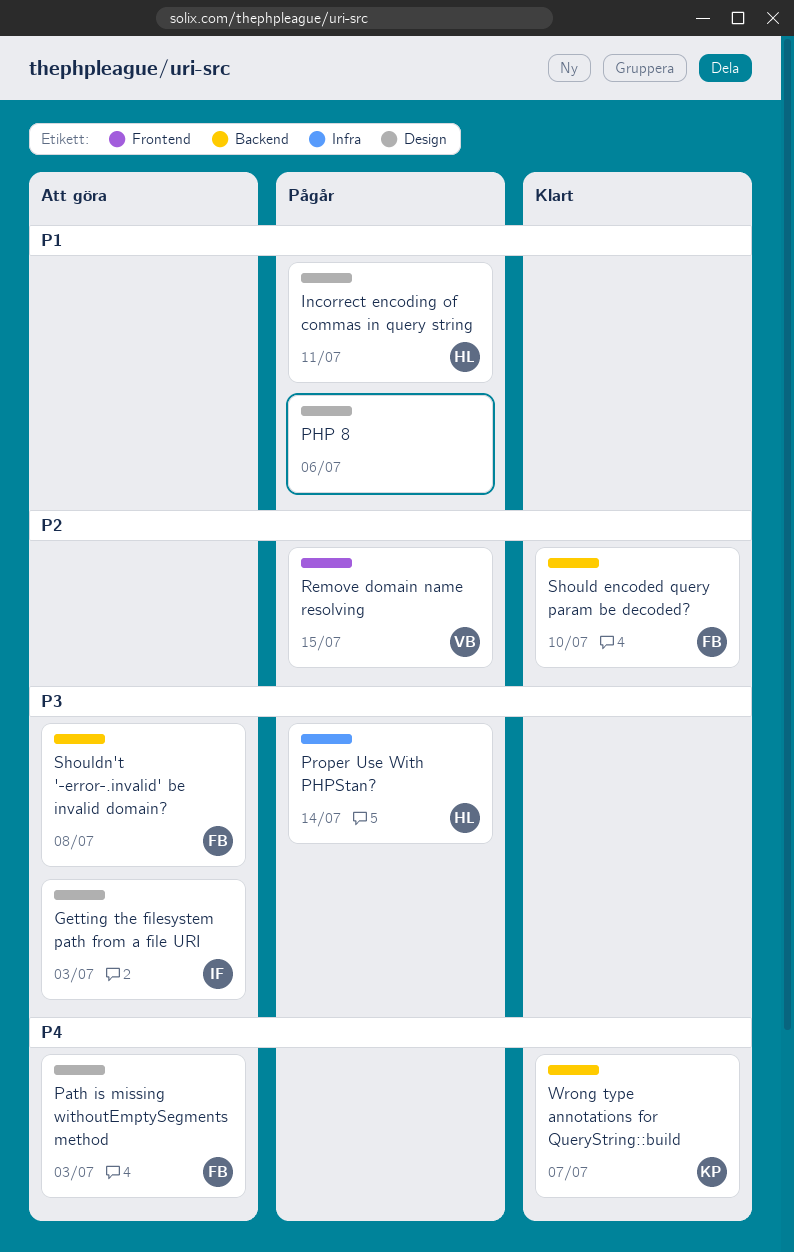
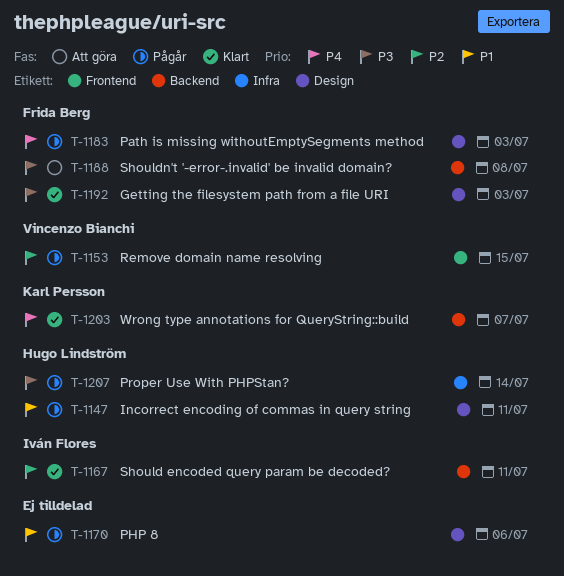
Getting the filesystem path from a file URI, status: Att göra -> Klart
Getting the filesystem path from a file URI, owner: Iván Flores -> Frida Berg
Path is missing withoutEmptySegments method, status: Att göra -> Pågår
Should encoded query param be decoded?, owner: Frida Berg -> Iván Flores
Should encoded query param be decoded?, due: Jul 10 -> Jul 11

